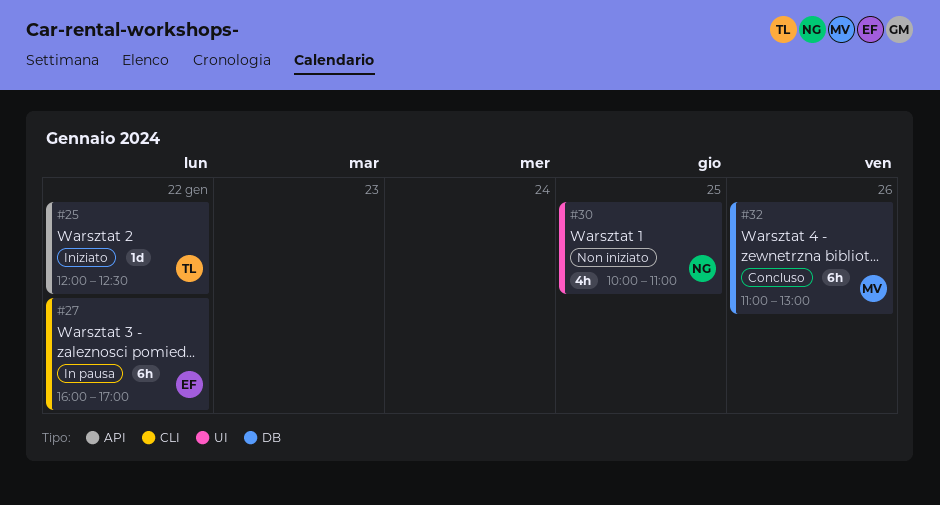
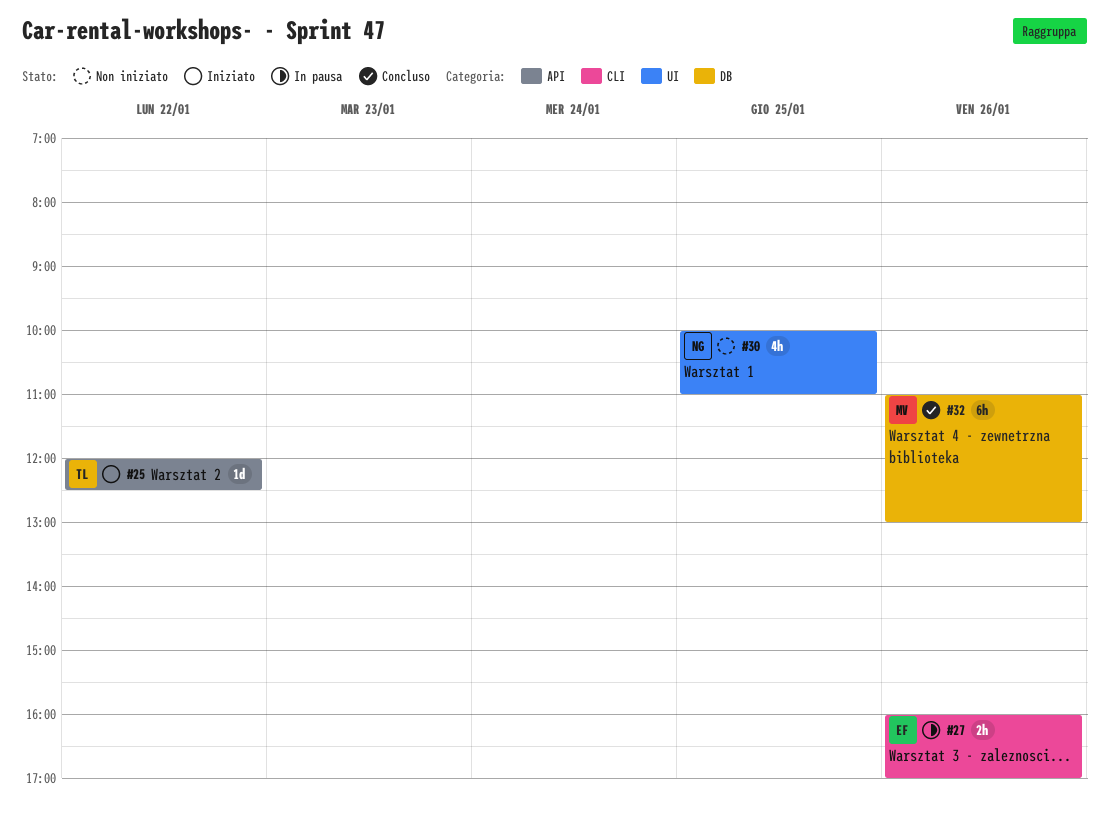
#27, estimate: 6h -> 2h
#27, day: Jan 22 -> Jan 26

